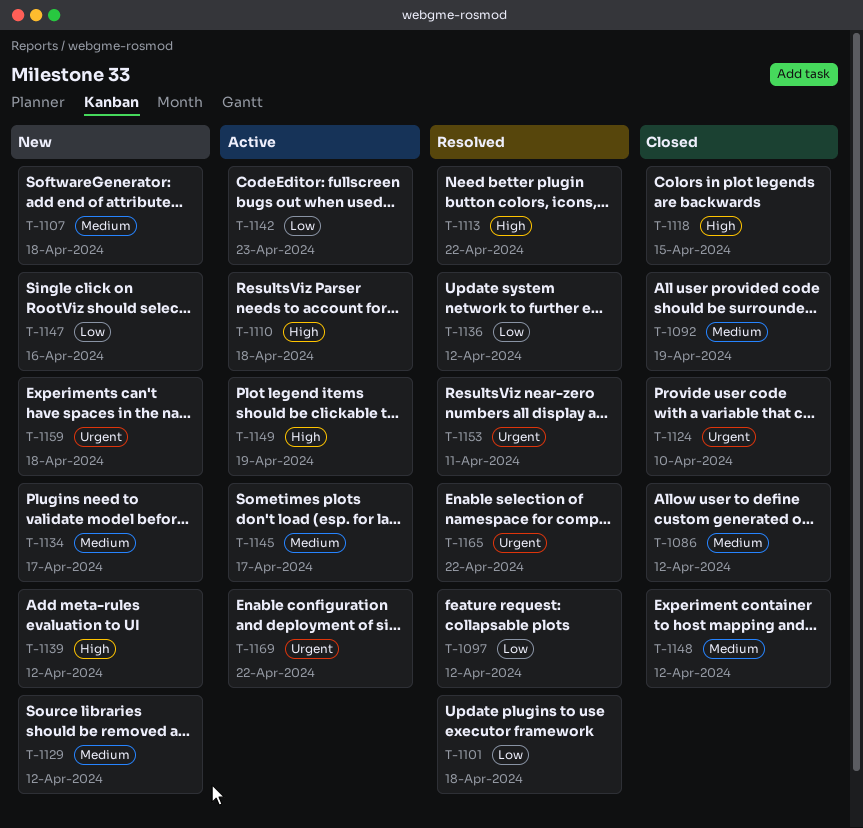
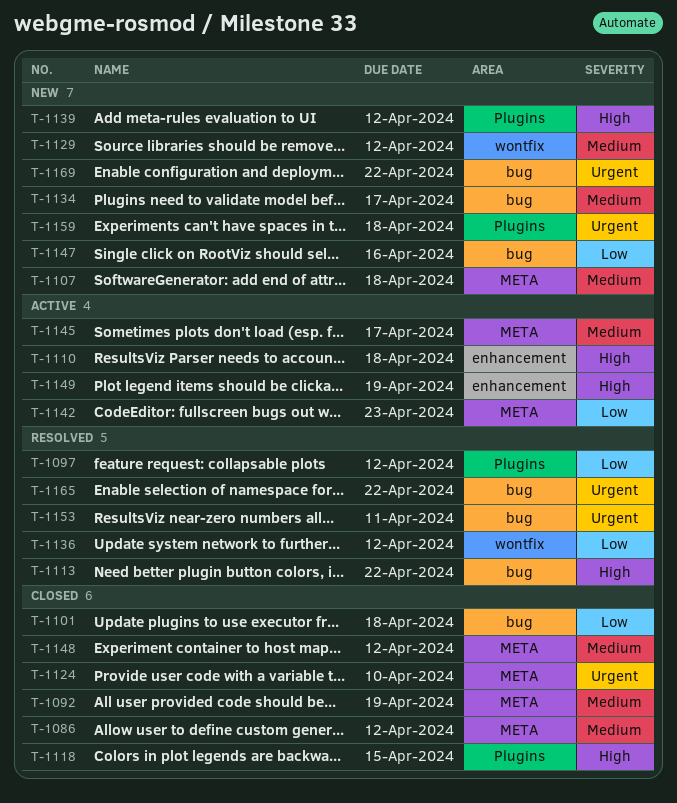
T-1101, status: Resolved -> Closed
T-1169, status: Active -> New

